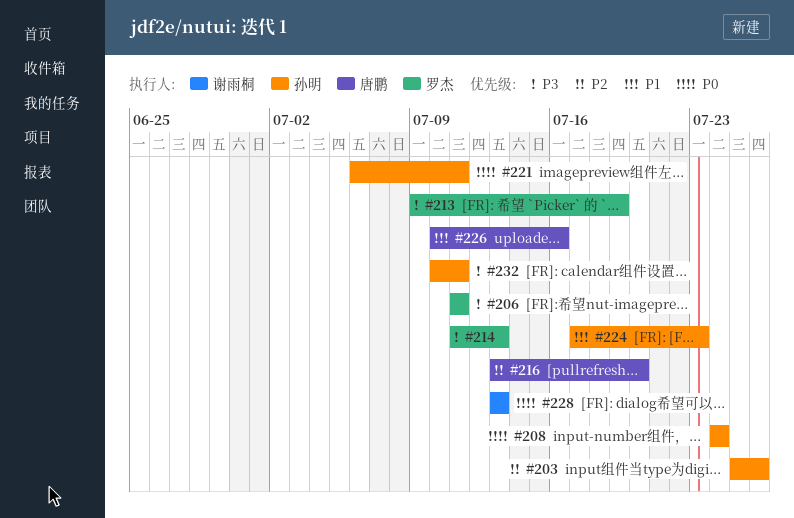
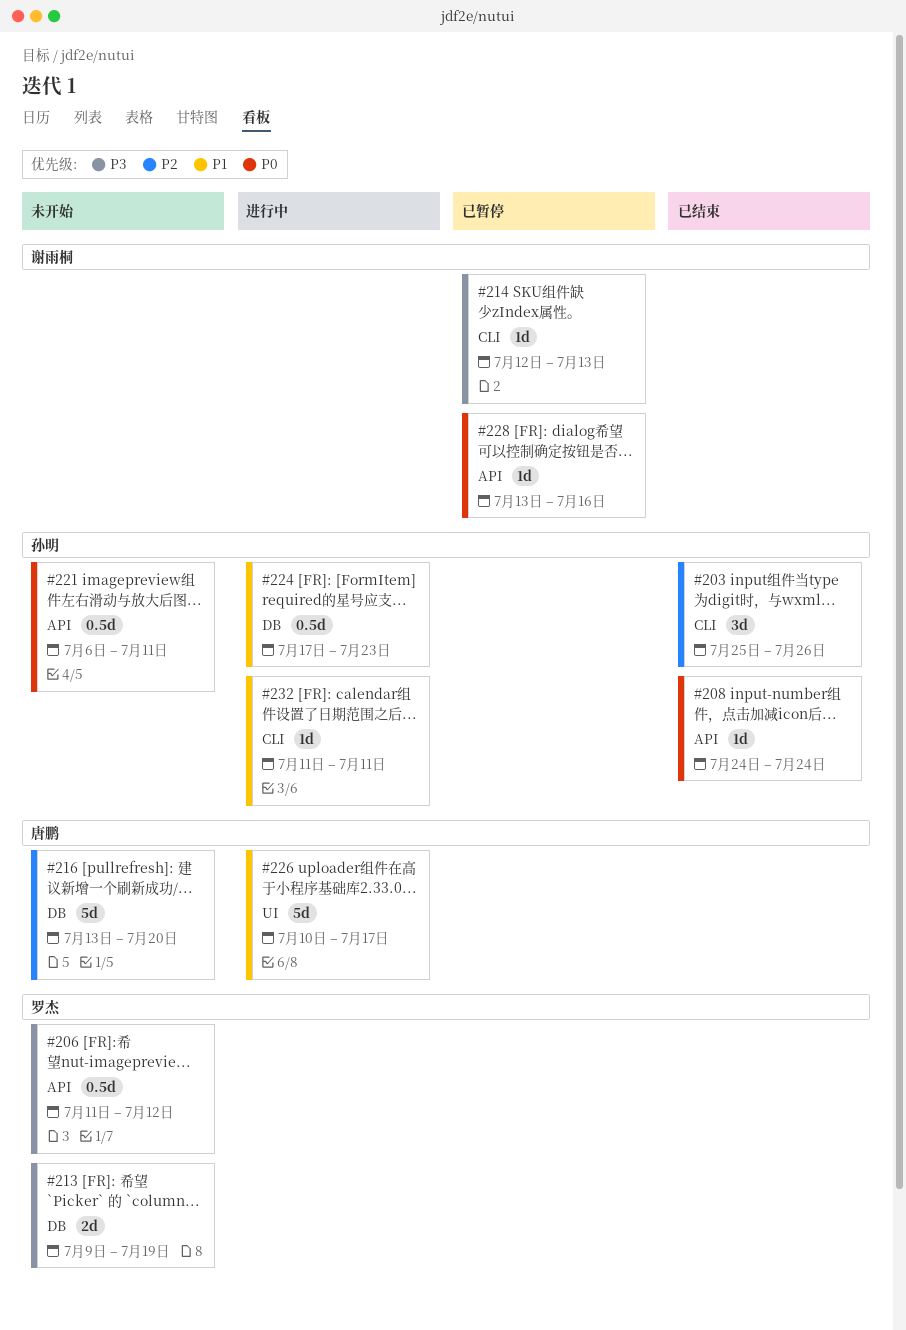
#206, due: Jul 11 -> Jul 12
#214, owner: 罗杰 -> 谢雨桐
#214, start: Jul 11 -> Jul 12
#226, due: Jul 16 -> Jul 17
#228, due: Jul 13 -> Jul 16
#232, priority: P3 -> P1
#232, start: Jul 10 -> Jul 11

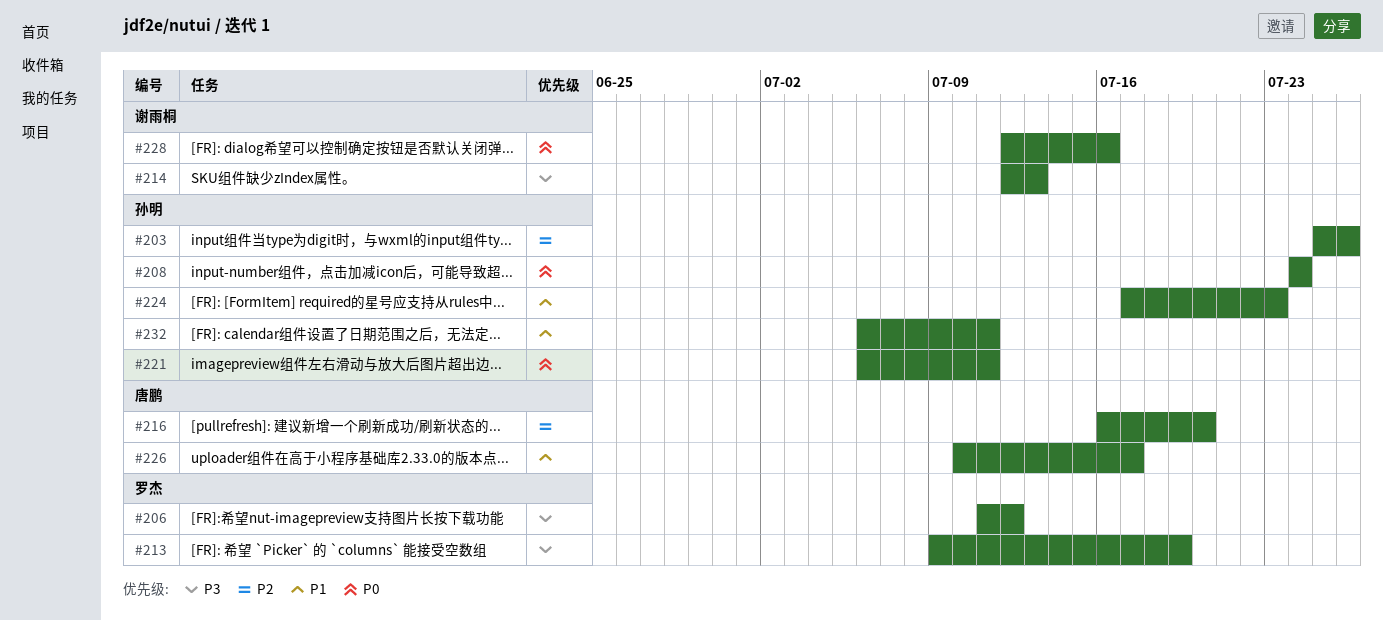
#216, start: Jul 13 -> Jul 16
#228, start: Jul 13 -> Jul 12
#232, start: Jul 11 -> Jul 6

